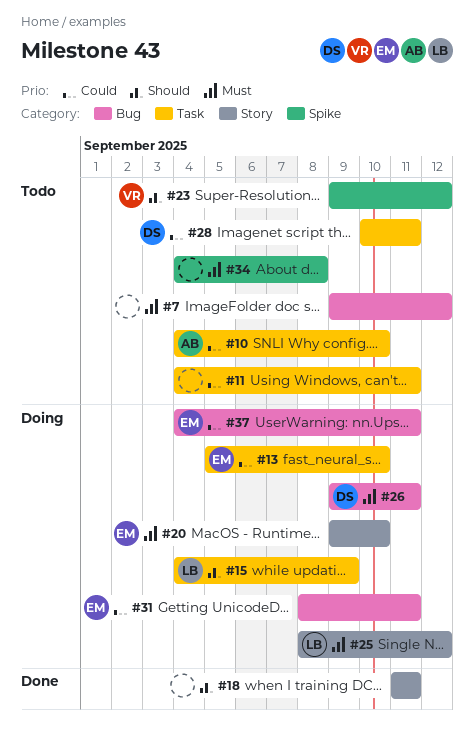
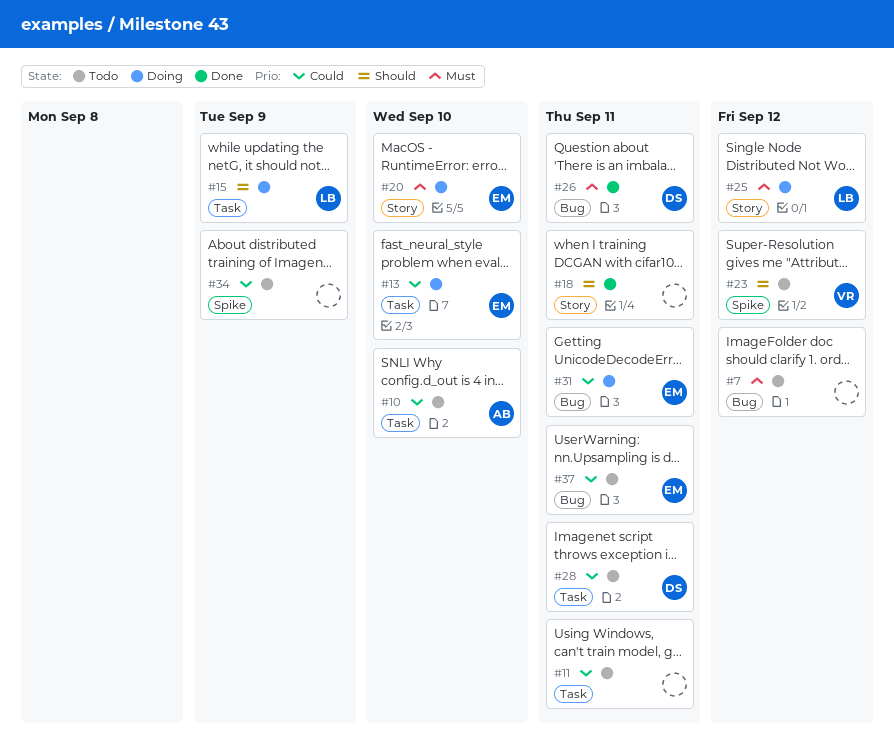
#26, status: Doing -> Done
#34, priority: Must -> Could
#34, due: Sep 8 -> Sep 9
#37, status: Doing -> Todo

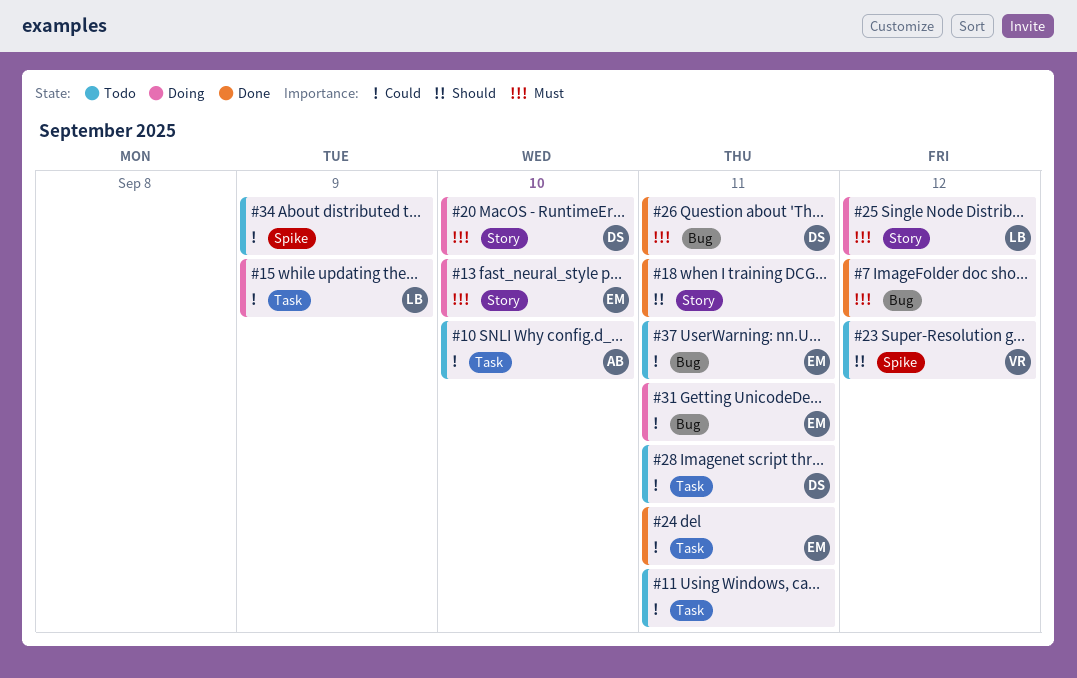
#7, status: Todo -> Done
#13, priority: Could -> Must
#13, label: Task -> Story
#15, priority: Should -> Could
#20, owner: EM -> DS
#24: none -> present

